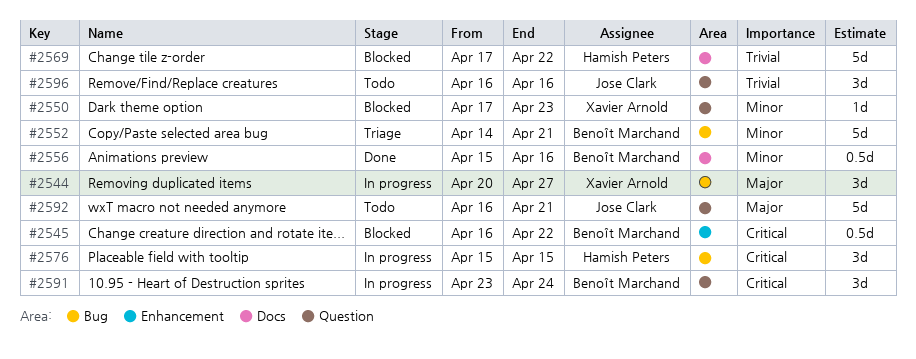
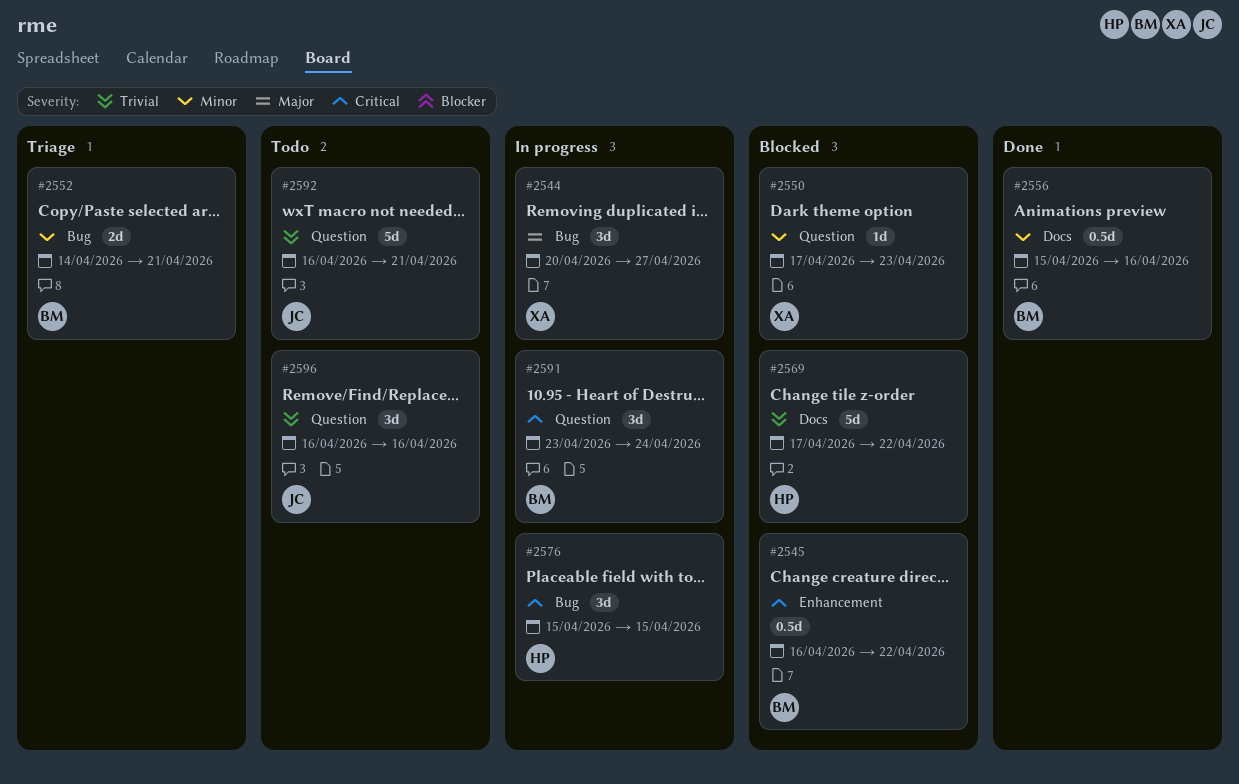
#2552, estimate: 5d -> 2d
#2592, priority: Major -> Trivial

